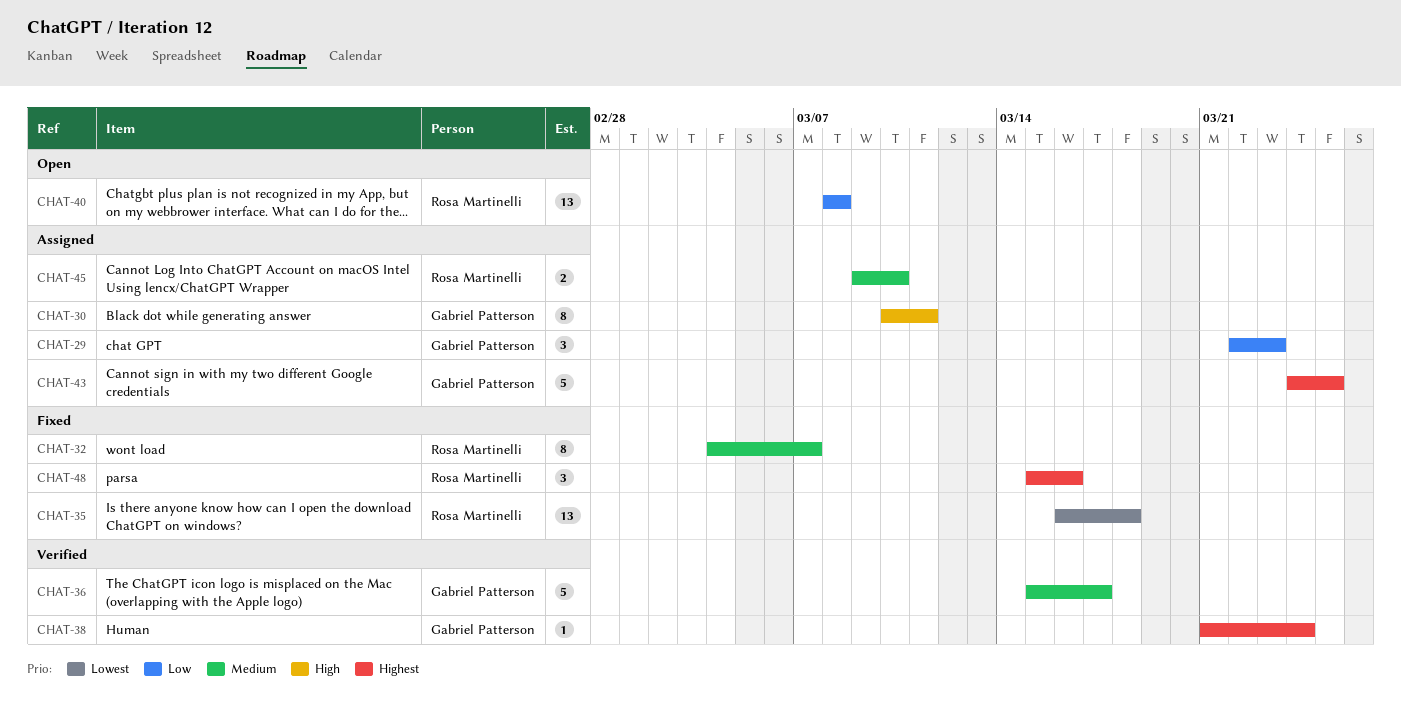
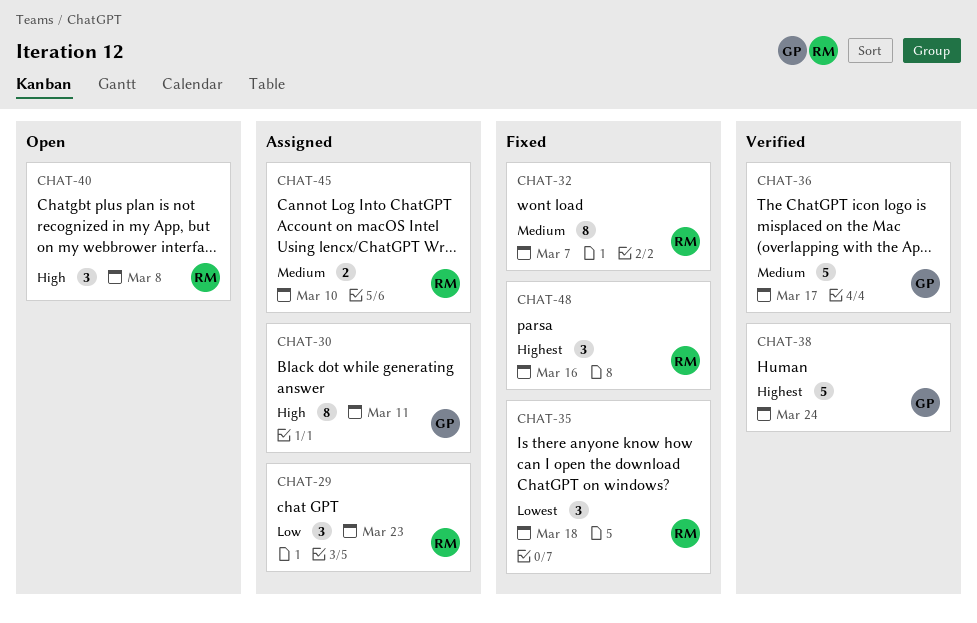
CHAT-29, owner: Gabriel Patterson -> Rosa Martinelli
CHAT-35, estimate: 13 -> 3
CHAT-38, estimate: 1 -> 5
CHAT-40, priority: Low -> High
CHAT-40, estimate: 13 -> 3
CHAT-43: present -> none

